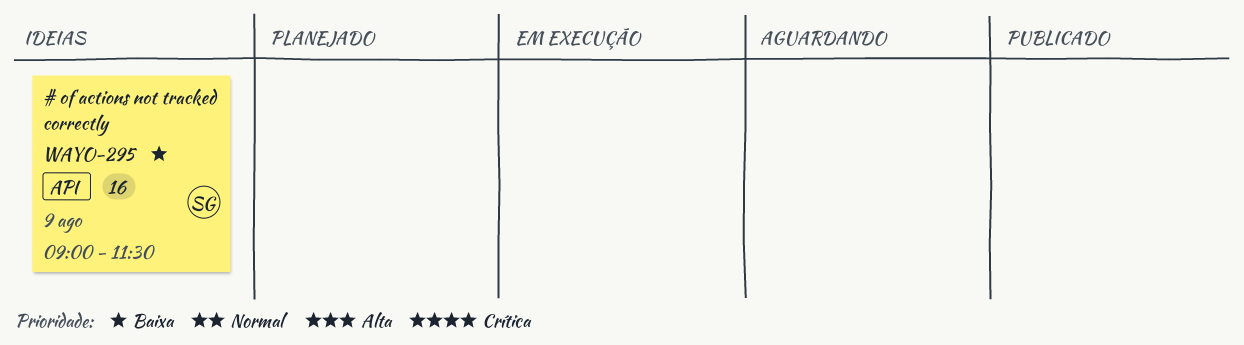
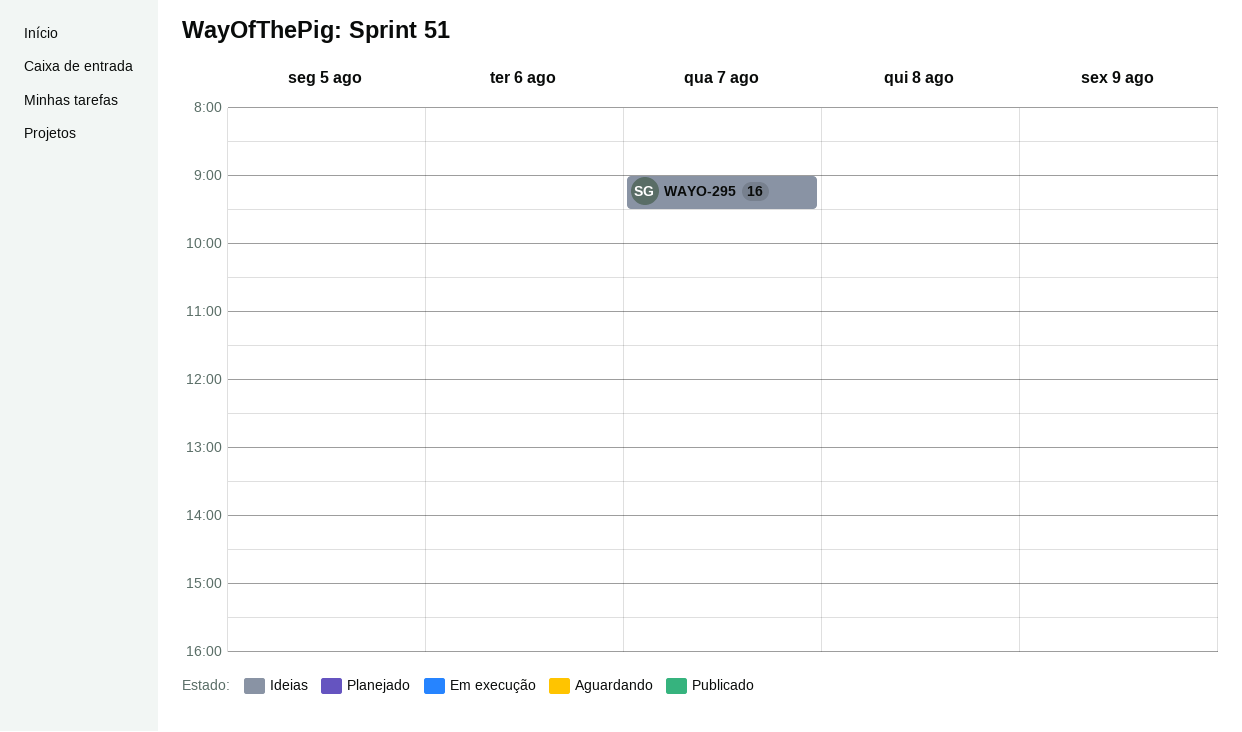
WAYO-295, day: Aug 9 -> Aug 7
WAYO-295, ends: 11:30 -> 09:30

